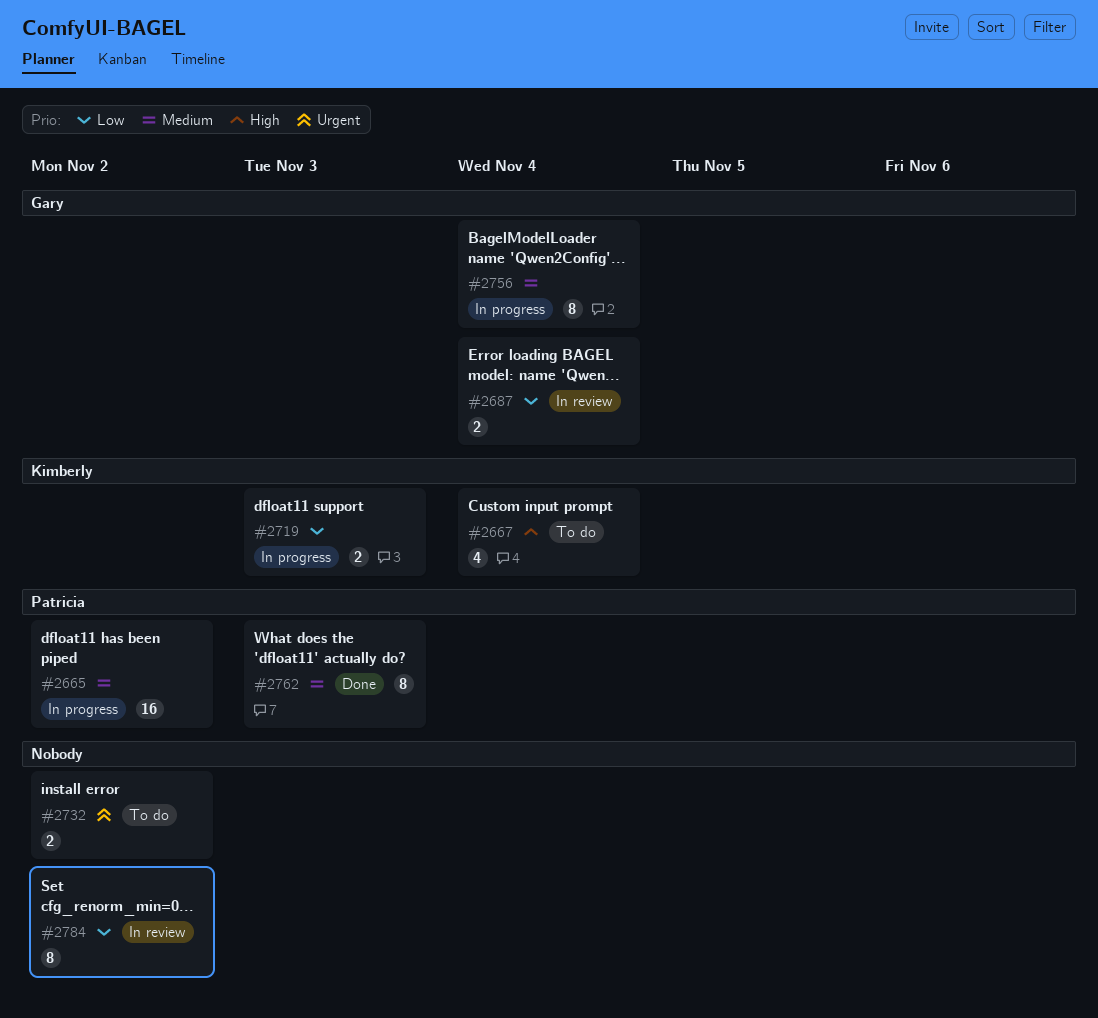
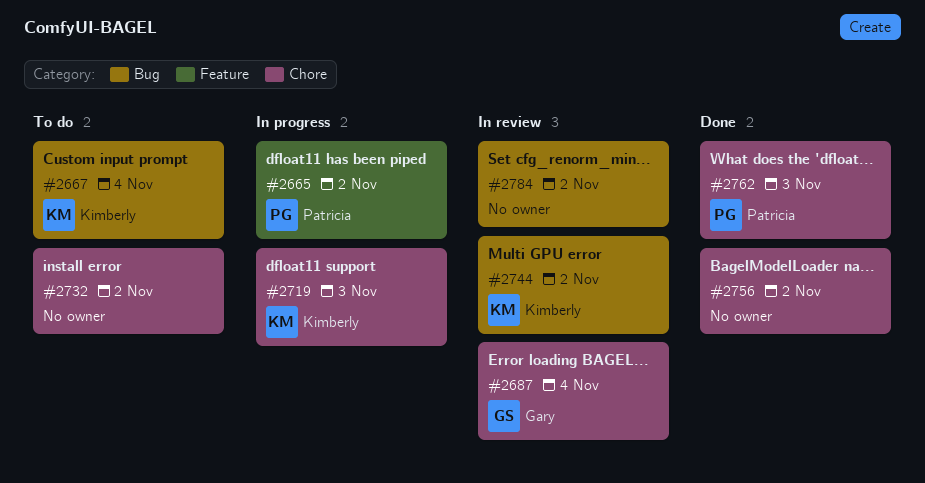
#2744: none -> present
#2756, status: In progress -> Done
#2756, owner: Gary -> none
#2756, due: Nov 4 -> Nov 2

